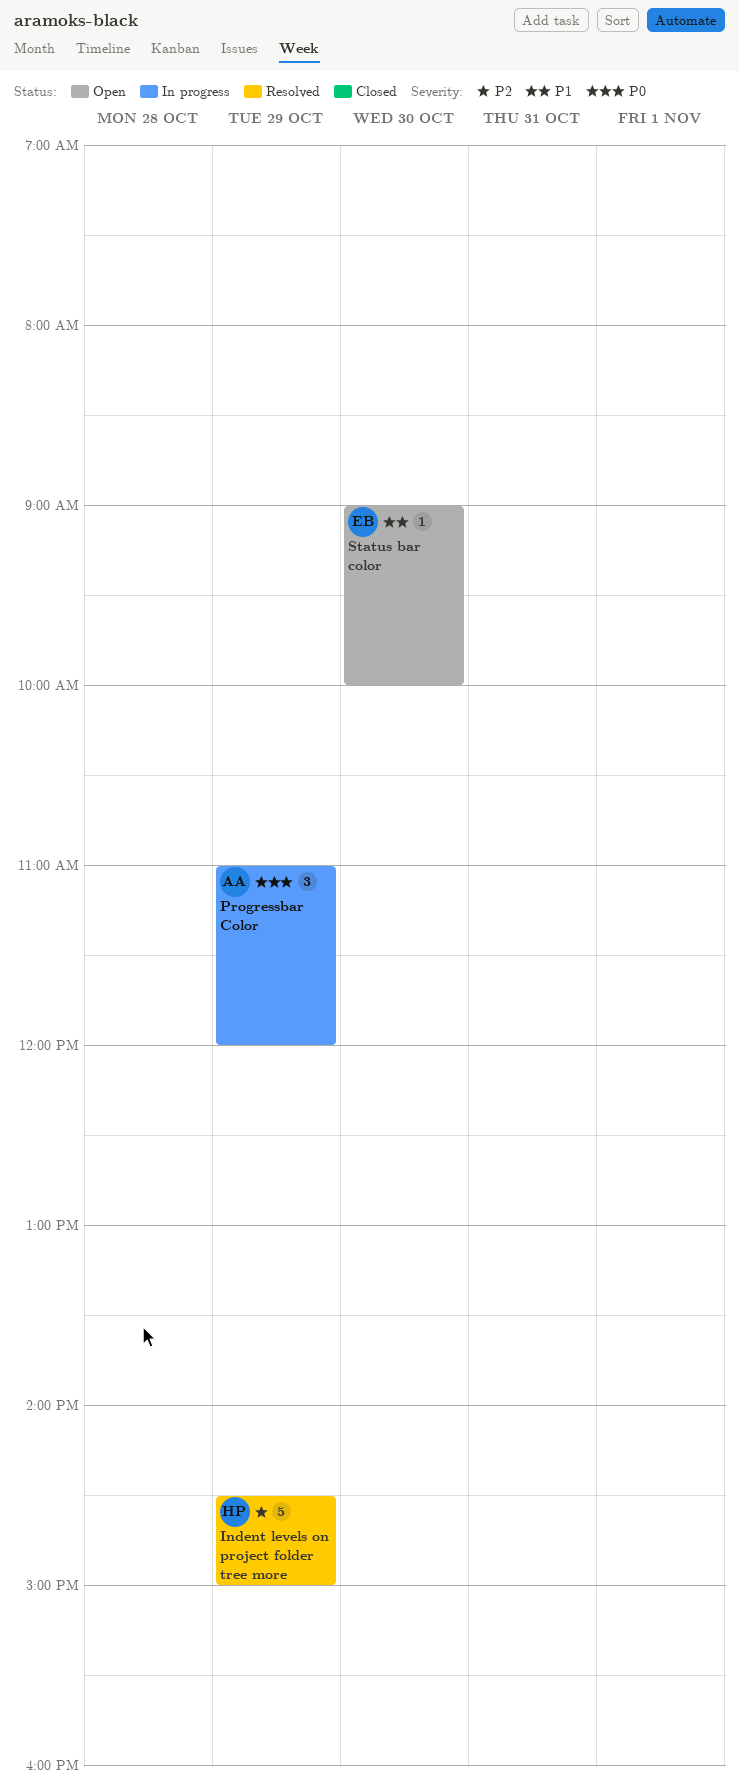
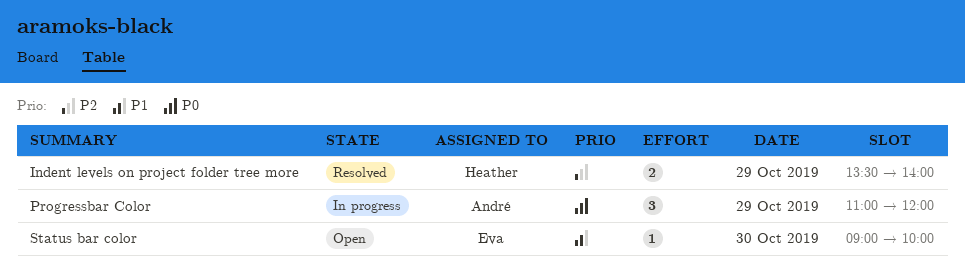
Indent levels on project folder tree more, estimate: 5 -> 2
Indent levels on project folder tree more, begins: 14:30 -> 13:30
Indent levels on project folder tree more, ends: 15:00 -> 14:00

